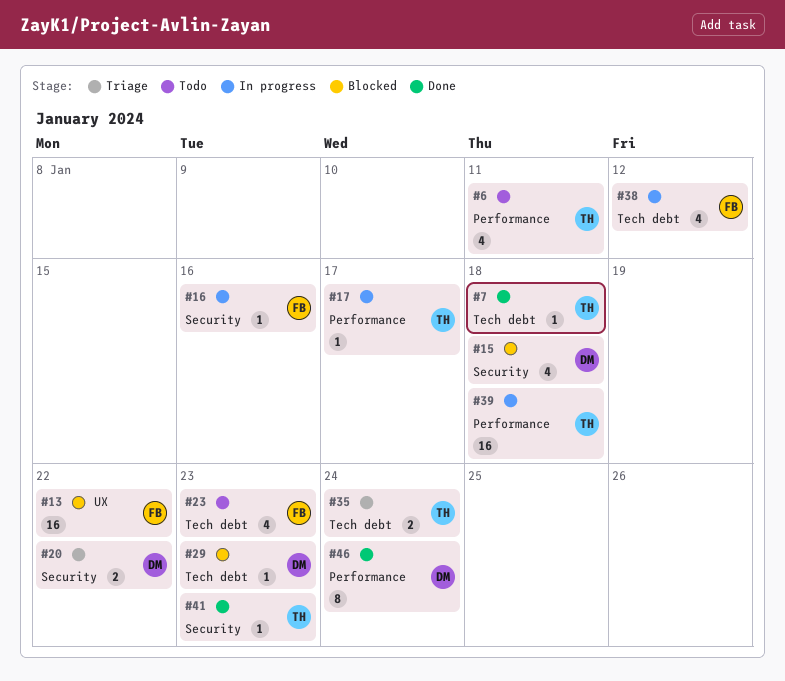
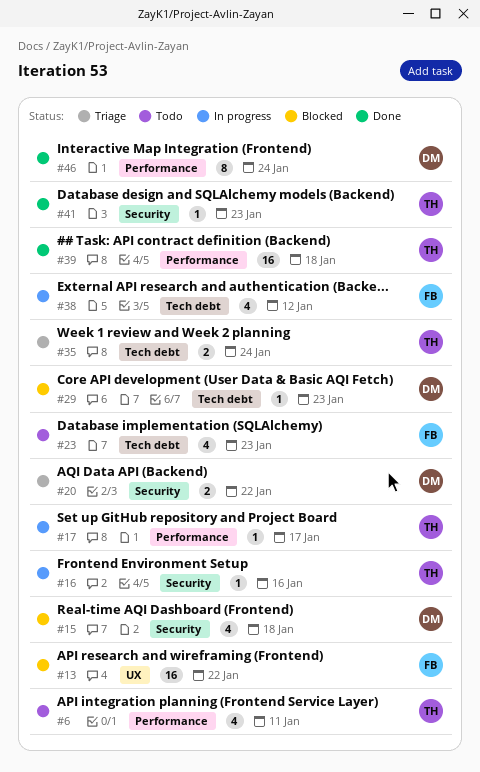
#7: present -> none
#16, owner: FB -> TH
#39, status: In progress -> Done

